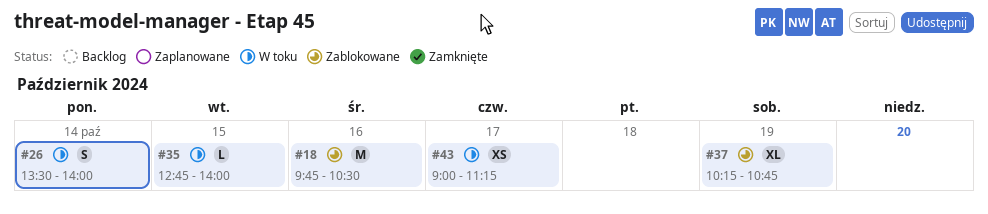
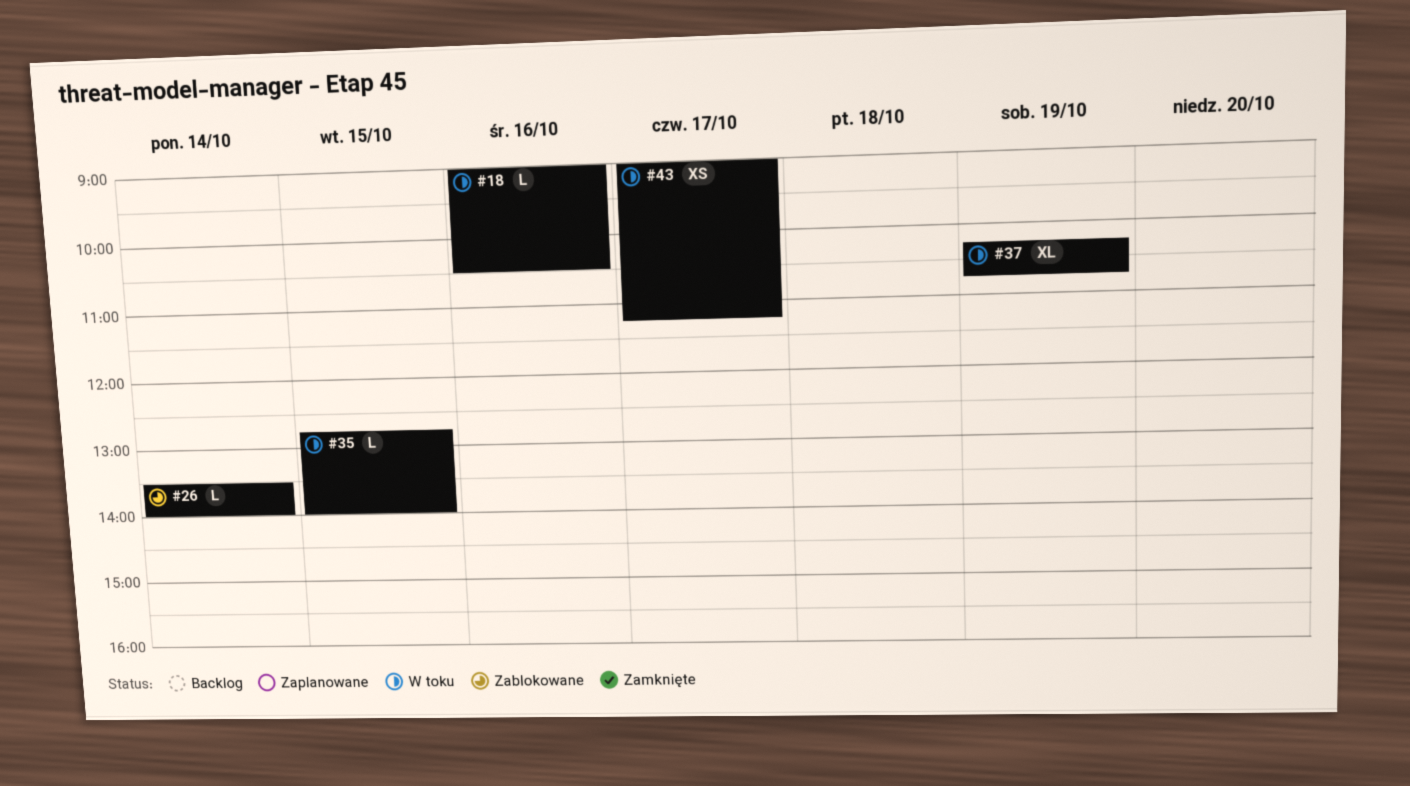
#18, status: Zablokowane -> W toku
#18, estimate: M -> L
#18, begins: 09:45 -> 09:00
#26, status: W toku -> Zablokowane
#26, estimate: S -> L
#37, status: Zablokowane -> W toku

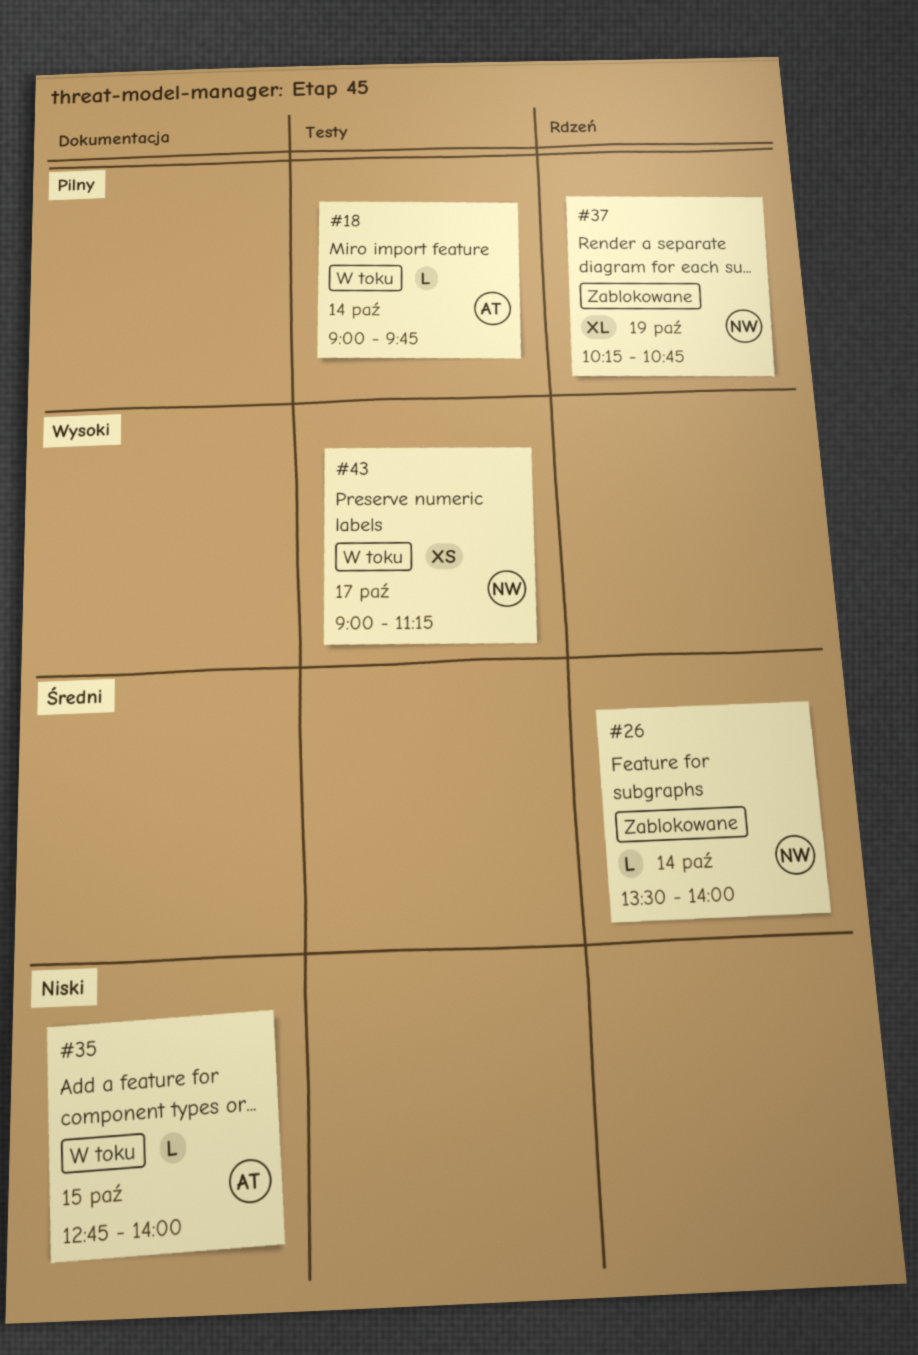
#18, day: Oct 16 -> Oct 14
#18, ends: 10:30 -> 09:45
#37, status: W toku -> Zablokowane

